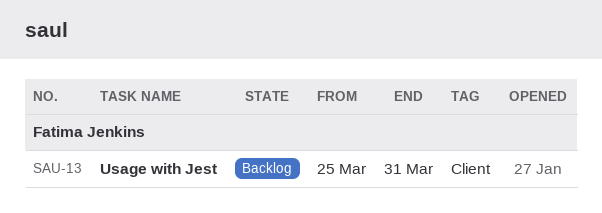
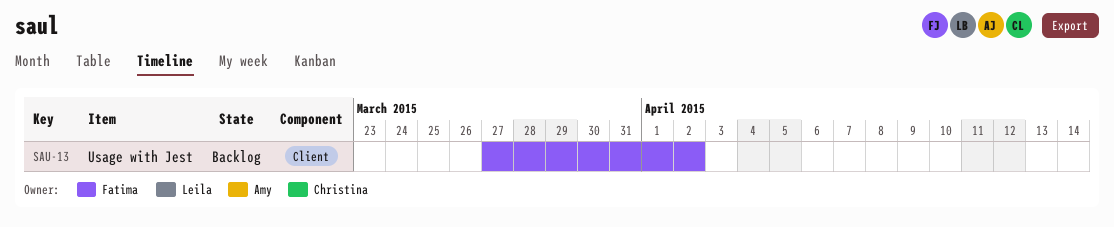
SAU-13, start: Mar 25 -> Mar 27
SAU-13, due: Mar 31 -> Apr 2

